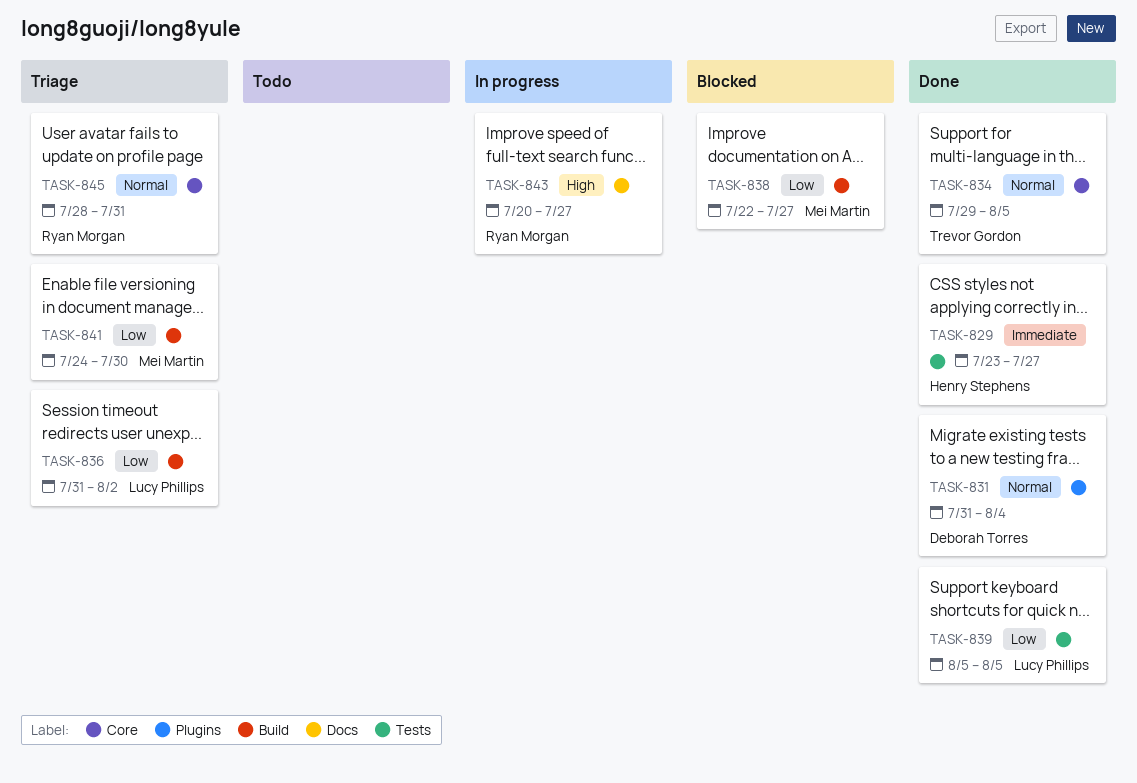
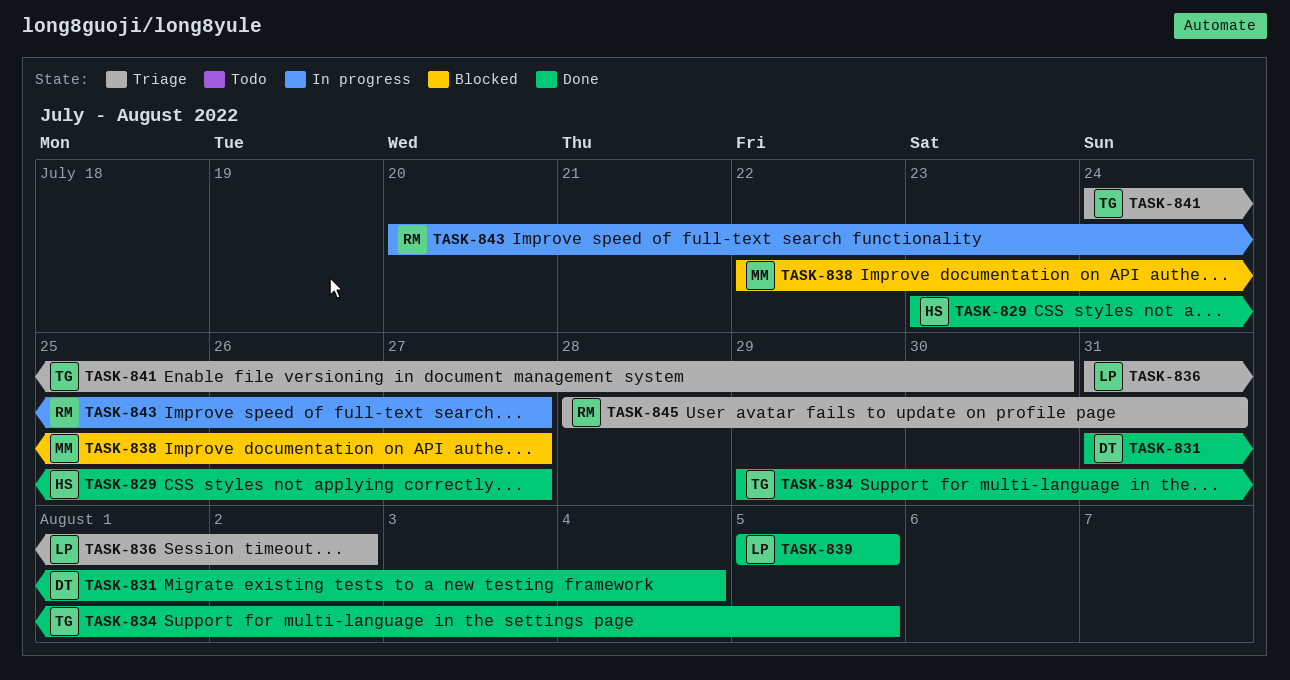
TASK-841, owner: Mei Martin -> Trevor Gordon

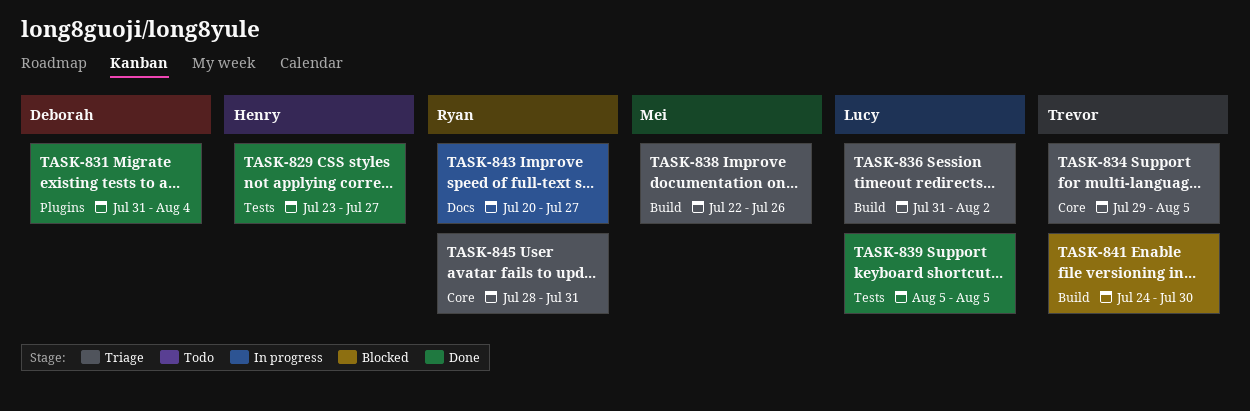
TASK-834, status: Done -> Triage
TASK-838, status: Blocked -> Triage
TASK-838, due: Jul 27 -> Jul 26
TASK-841, status: Triage -> Blocked

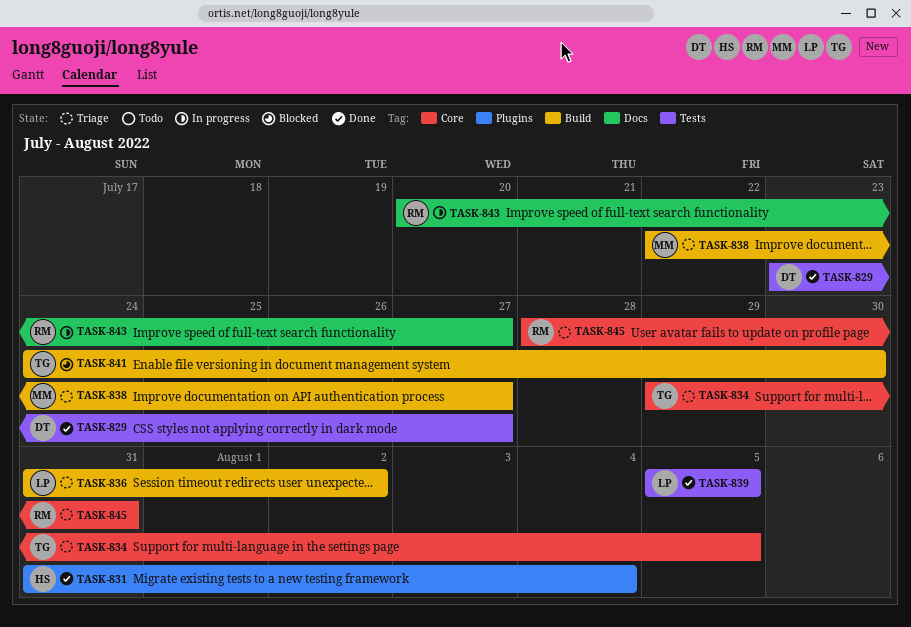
TASK-829, owner: Henry -> Deborah
TASK-831, owner: Deborah -> Henry
TASK-838, due: Jul 26 -> Jul 27

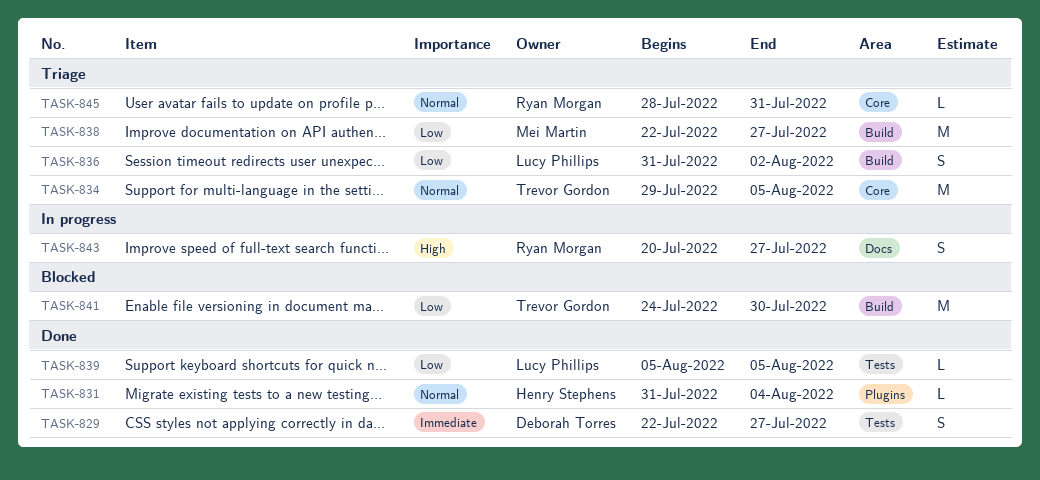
TASK-829, start: Jul 23 -> Jul 22

